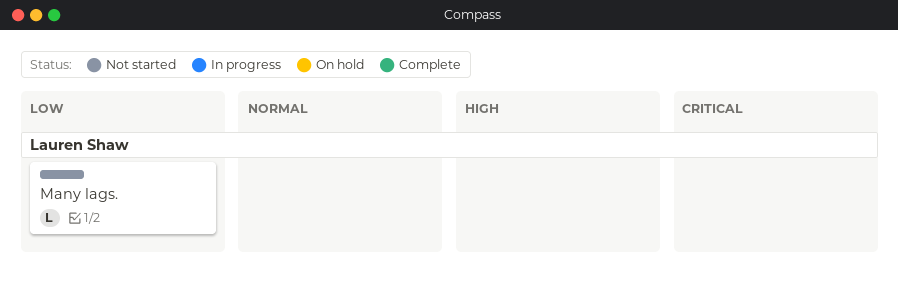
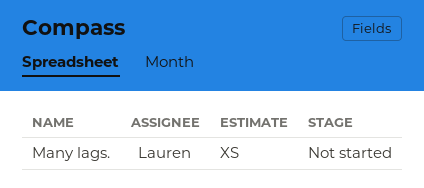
Many lags., estimate: L -> XS

